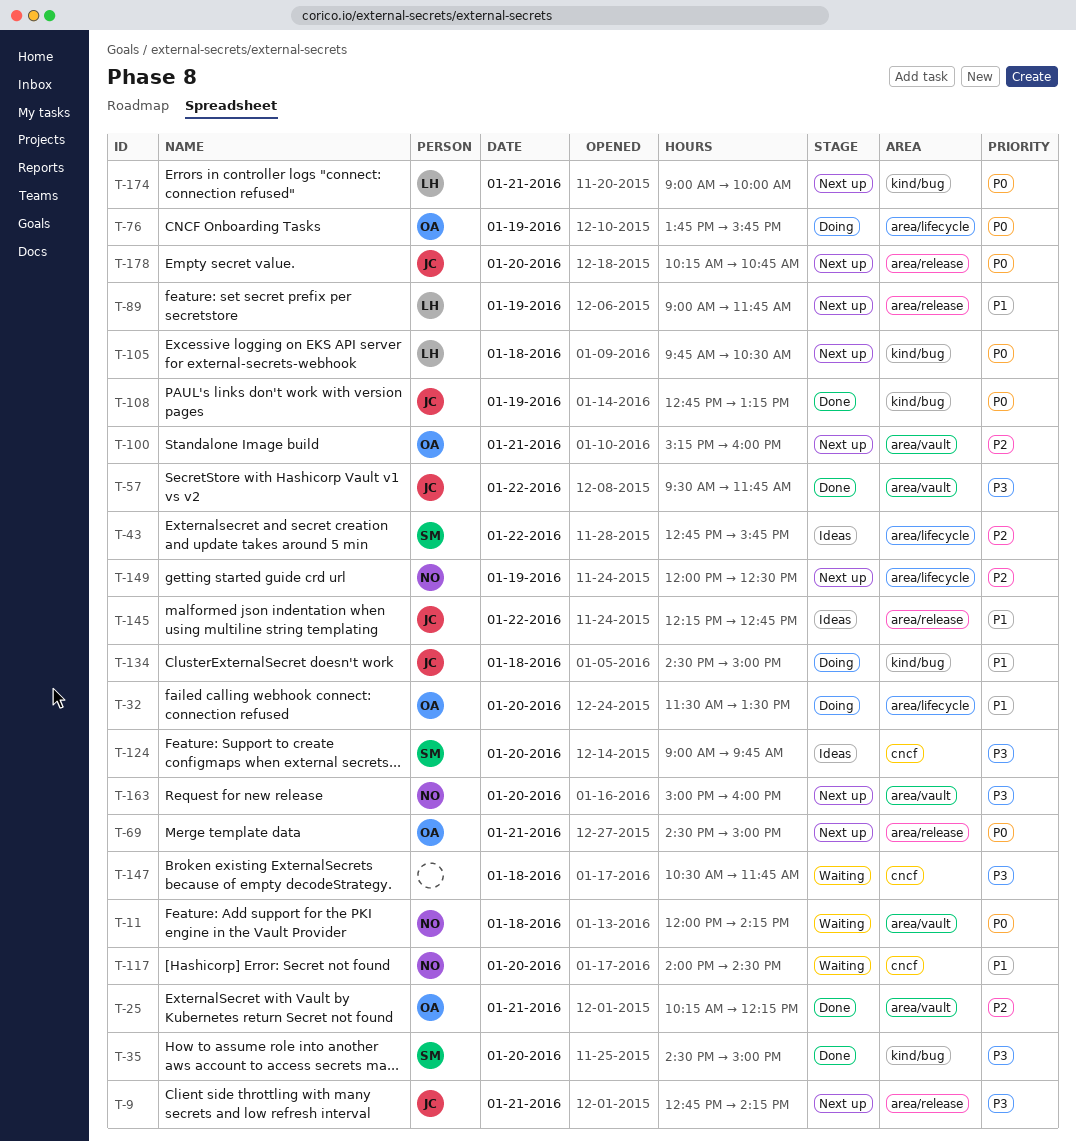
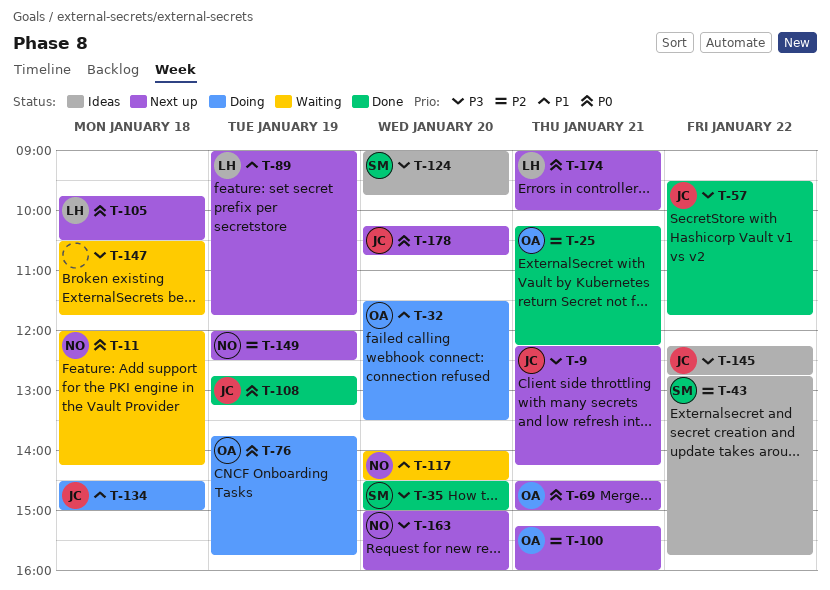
T-9, begins: 12:45 -> 12:15
T-145, priority: P1 -> P3

